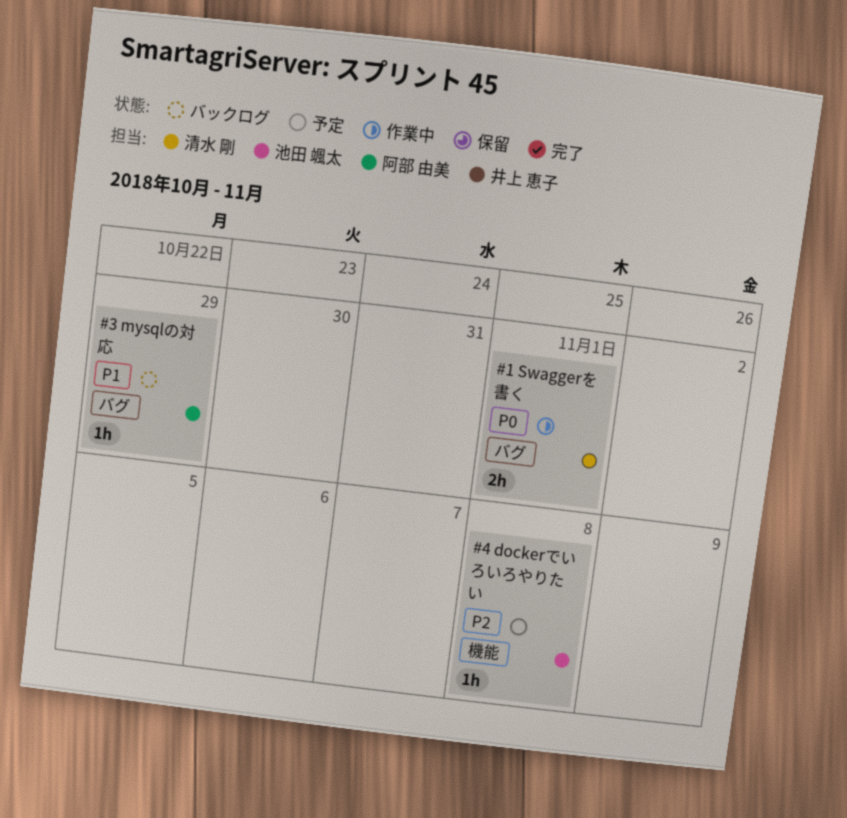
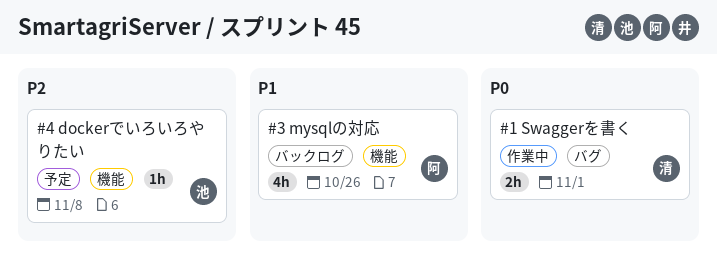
#3 mysqlの対応, label: バグ -> 機能
#3 mysqlの対応, estimate: 1h -> 4h
#3 mysqlの対応, due: Oct 29 -> Oct 26

